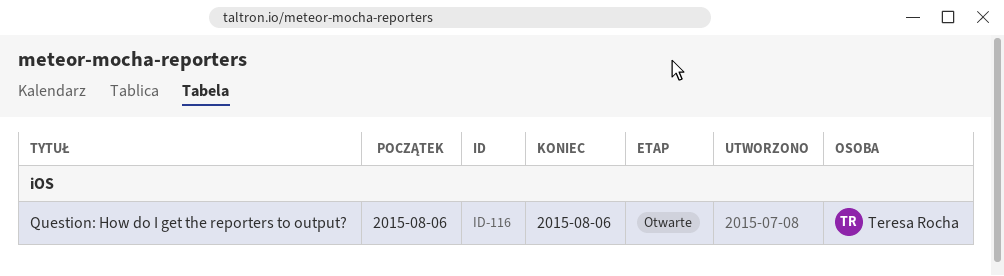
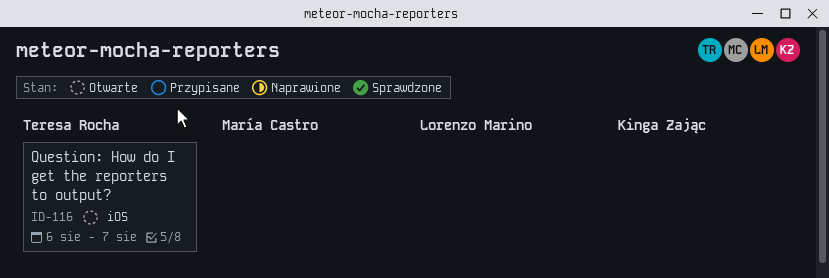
ID-116, due: Aug 6 -> Aug 7

